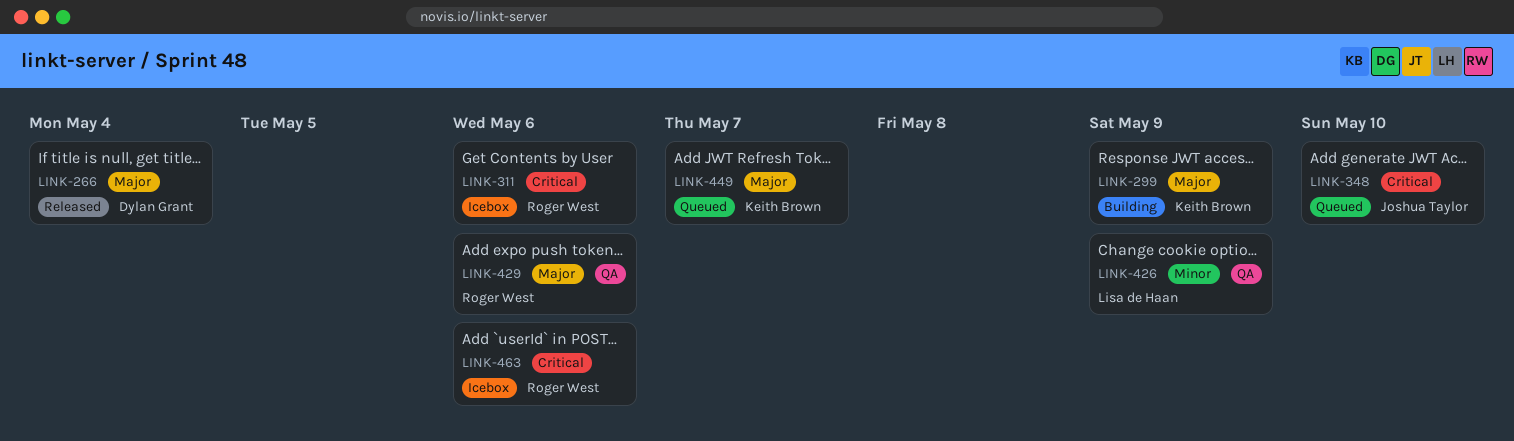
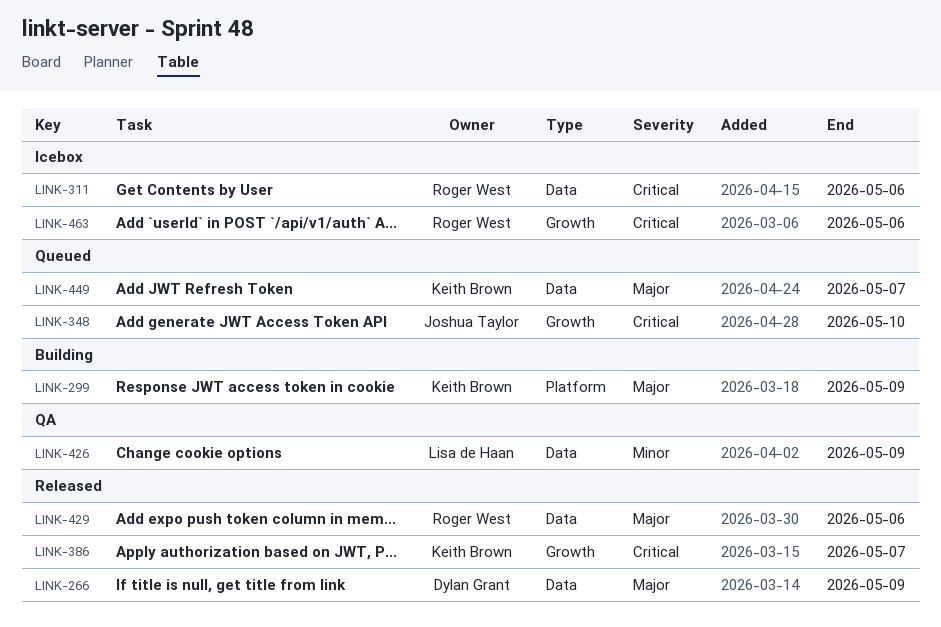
LINK-266, due: May 4 -> May 9
LINK-386: none -> present
LINK-429, status: QA -> Released

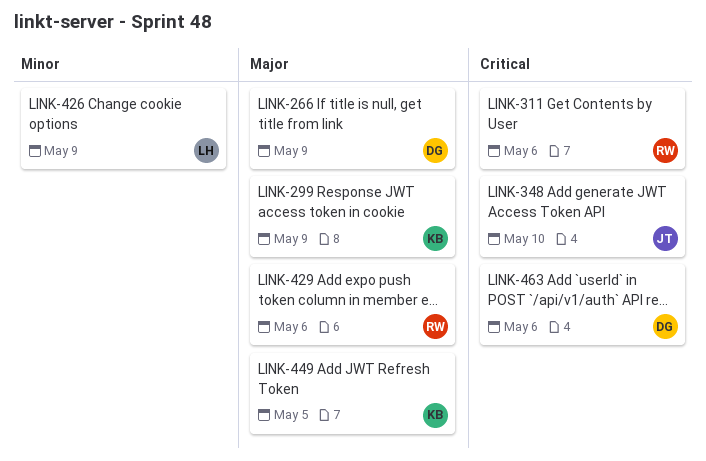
LINK-386: present -> none
LINK-449, due: May 7 -> May 5
LINK-463, owner: Roger West -> Dylan Grant

